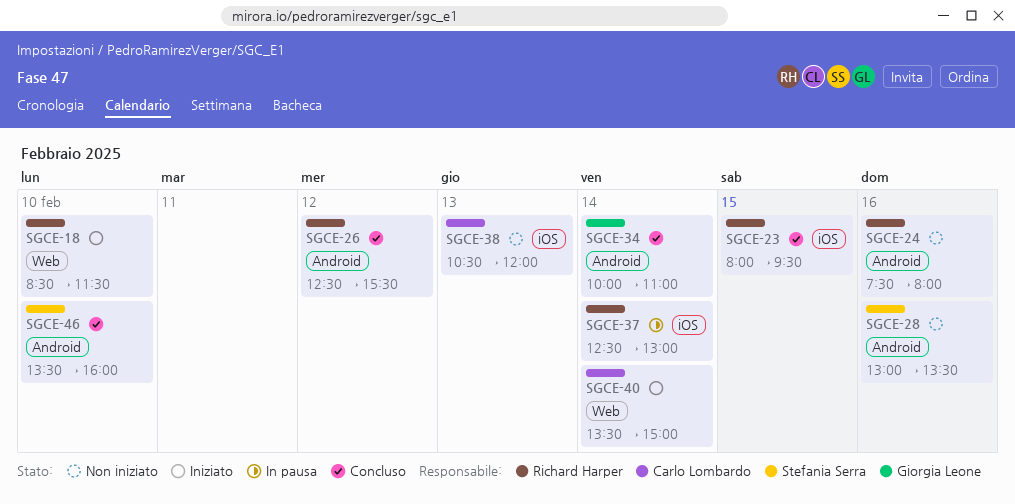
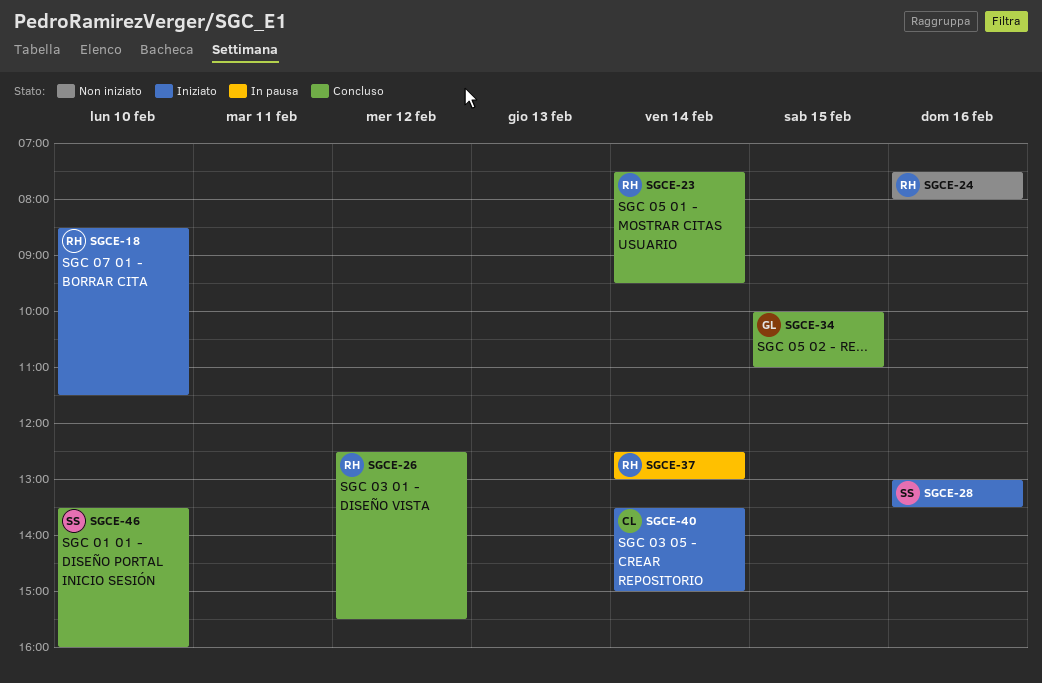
SGCE-23, day: Feb 15 -> Feb 14
SGCE-23, begins: 08:00 -> 07:30
SGCE-28, status: Non iniziato -> Iniziato
SGCE-34, day: Feb 14 -> Feb 15
SGCE-38: present -> none

